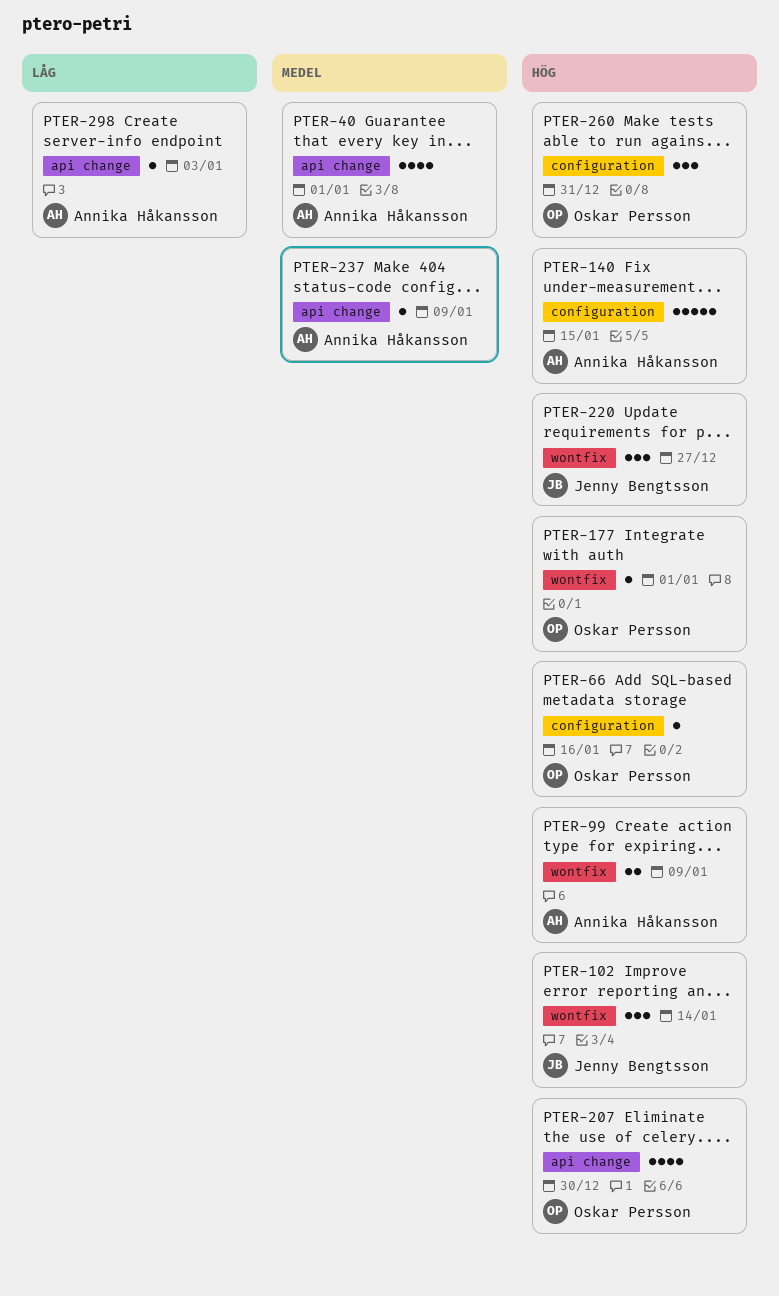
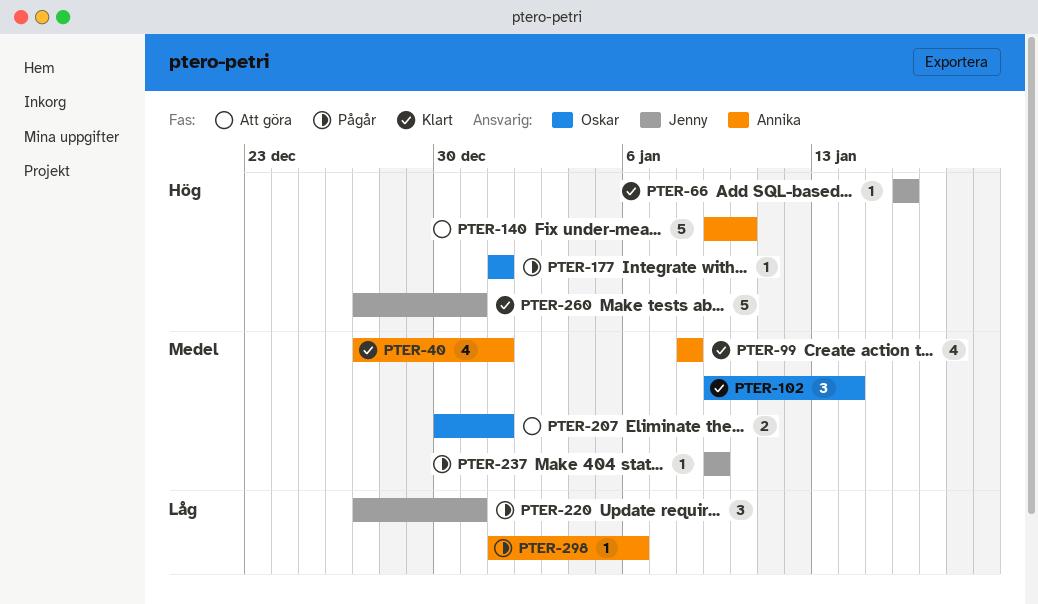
PTER-66, owner: Oskar Persson -> Jenny Bengtsson
PTER-99, priority: Hög -> Medel
PTER-99, estimate: 2 -> 4
PTER-99, due: Jan 9 -> Jan 8
PTER-102, owner: Jenny Bengtsson -> Oskar Persson
PTER-102, priority: Hög -> Medel
PTER-140, due: Jan 15 -> Jan 10
PTER-207, priority: Hög -> Medel
PTER-207, estimate: 4 -> 2
PTER-207, due: Dec 30 -> Jan 1
PTER-220, priority: Hög -> Låg
PTER-220, due: Dec 27 -> Dec 31
PTER-237, owner: Annika Håkansson -> Jenny Bengtsson
PTER-260, owner: Oskar Persson -> Jenny Bengtsson
PTER-260, estimate: 3 -> 5
PTER-298, due: Jan 3 -> Jan 6

